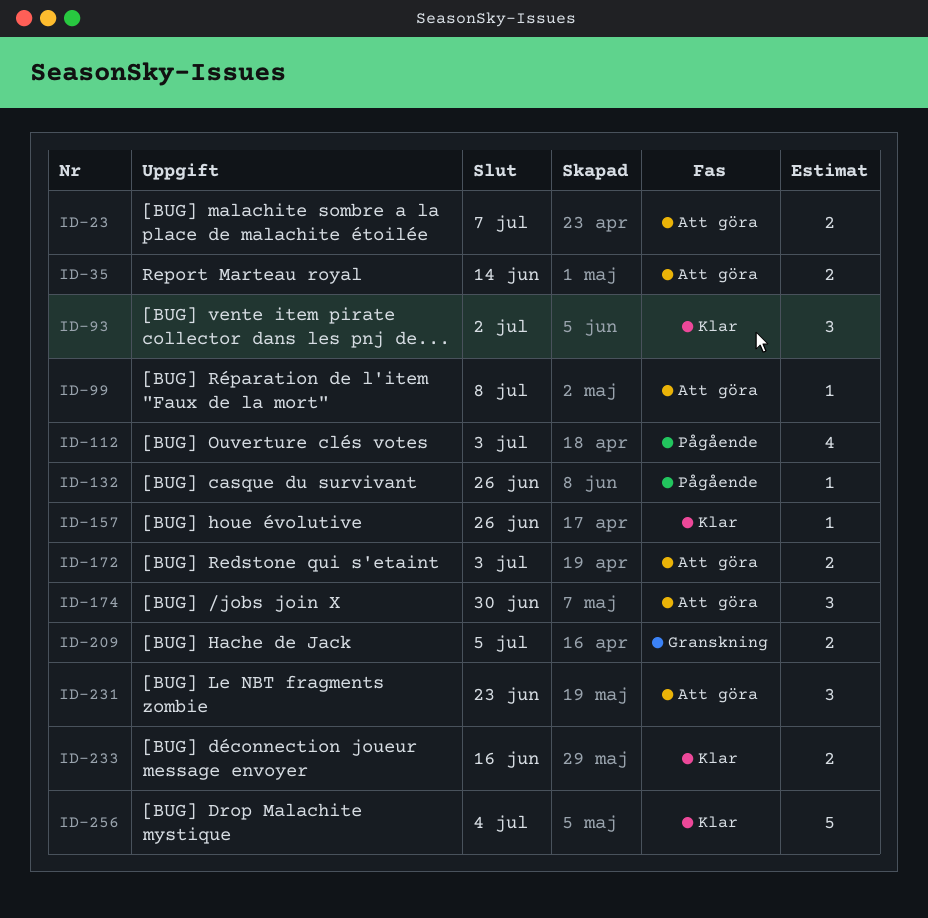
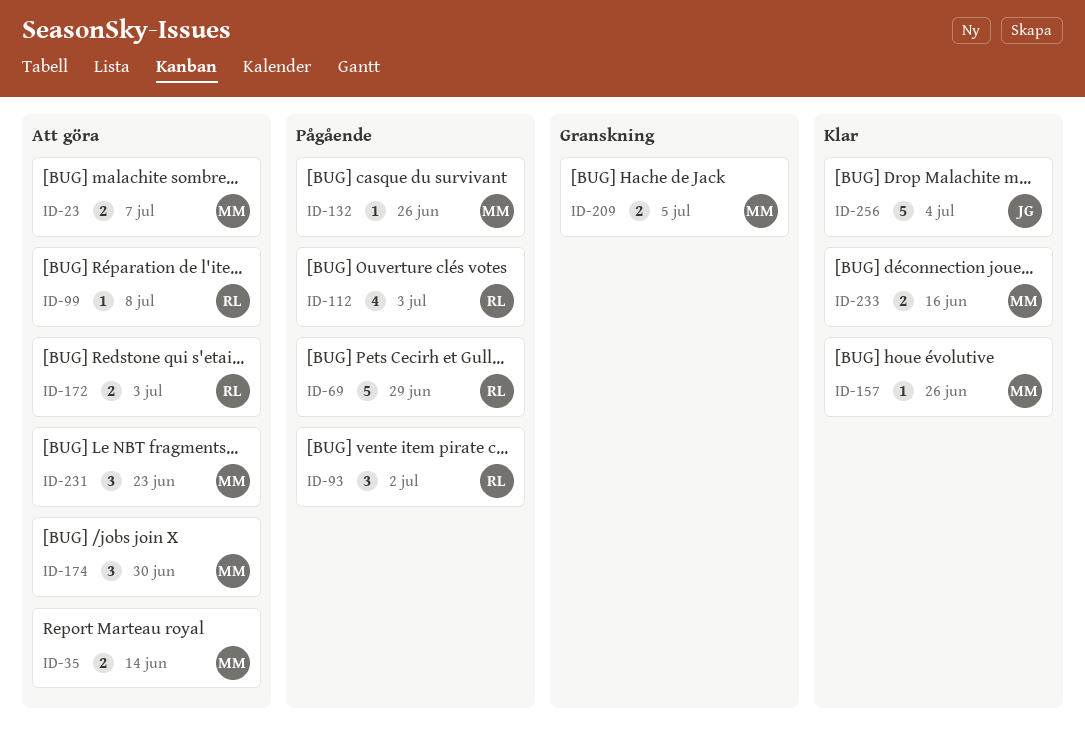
ID-69: none -> present
ID-93, status: Klar -> Pågående

